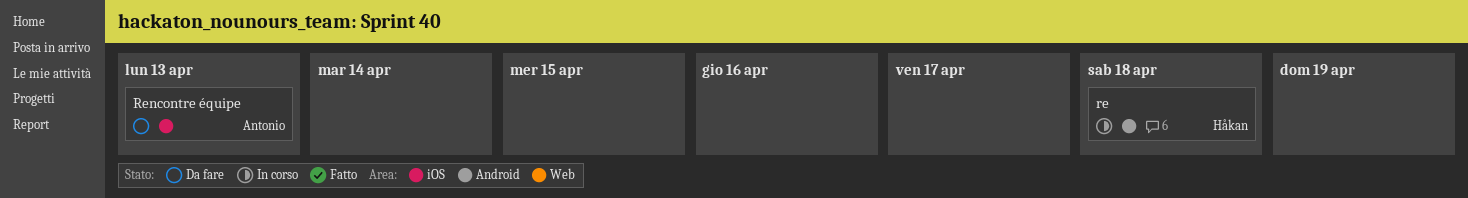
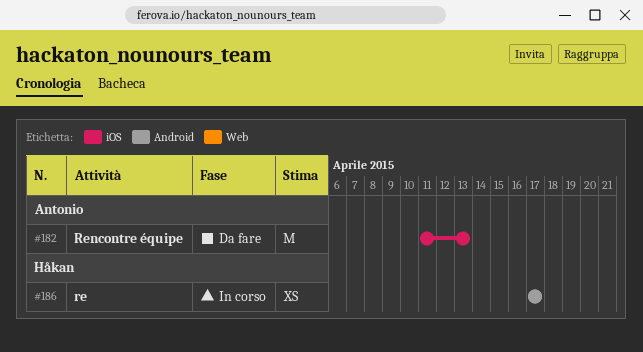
re, due: Apr 18 -> Apr 17

